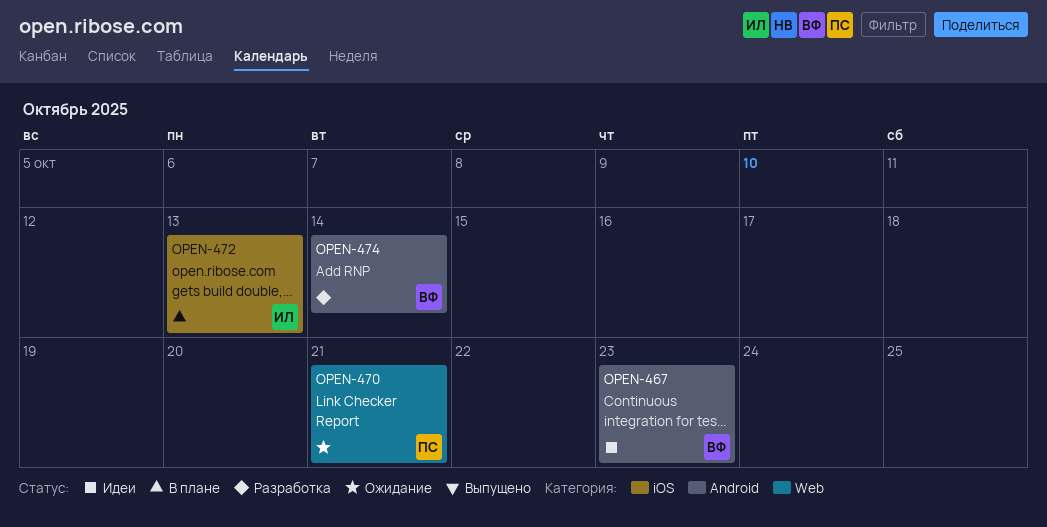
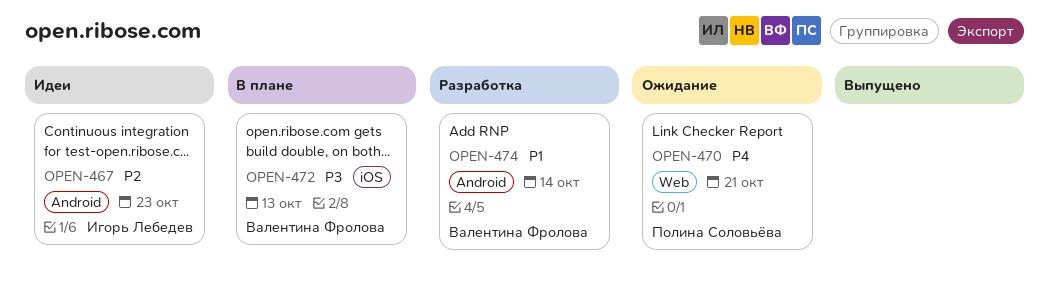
OPEN-467, owner: Валентина Фролова -> Игорь Лебедев
OPEN-472, owner: Игорь Лебедев -> Валентина Фролова

